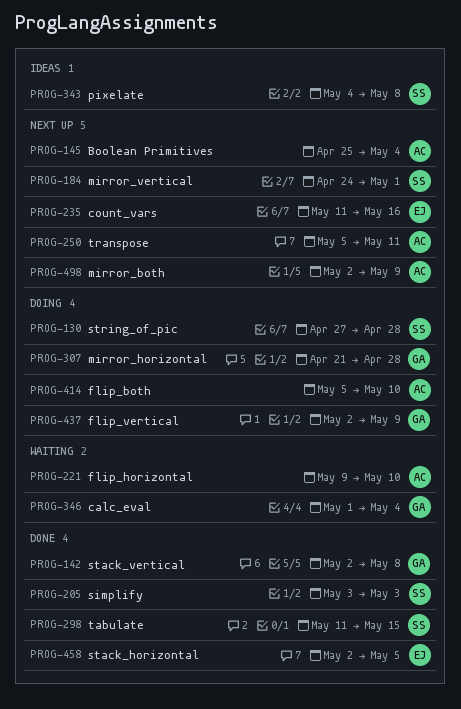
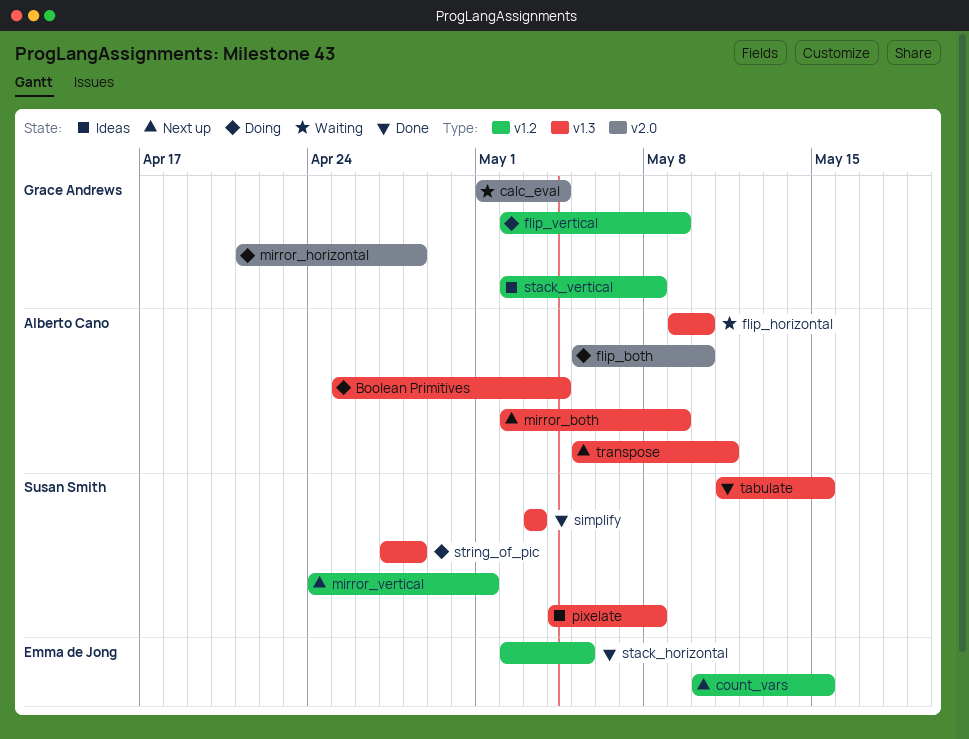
Boolean Primitives, status: Next up -> Doing
count_vars, start: May 11 -> May 10
count_vars, due: May 16 -> May 15
stack_vertical, status: Done -> Ideas

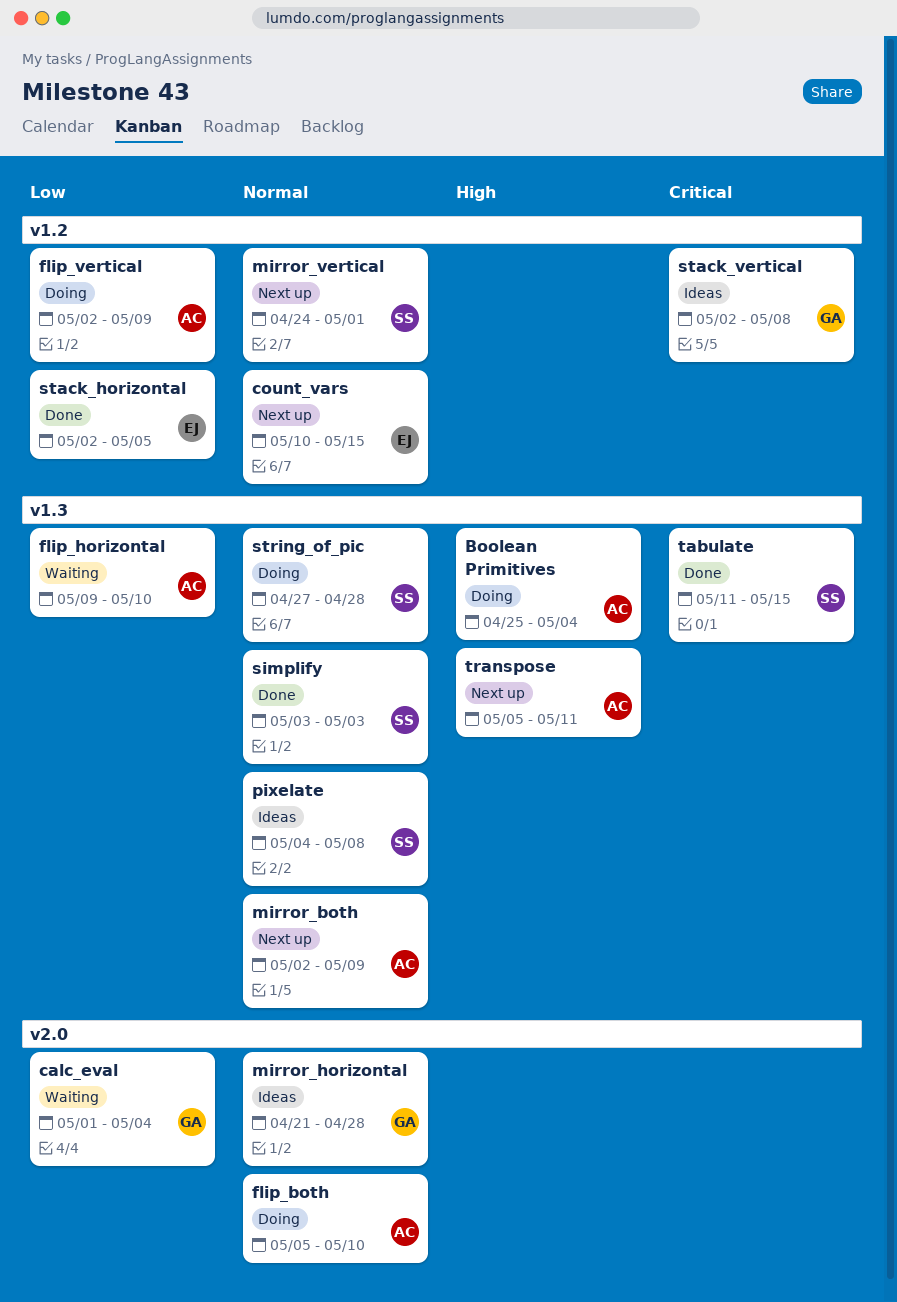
flip_vertical, owner: Grace Andrews -> Alberto Cano
mirror_horizontal, status: Doing -> Ideas

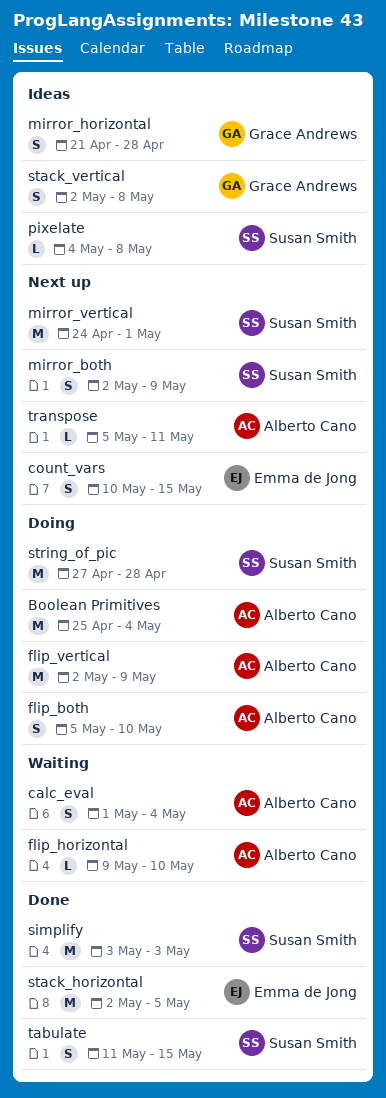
calc_eval, owner: Grace Andrews -> Alberto Cano
mirror_both, owner: Alberto Cano -> Susan Smith

